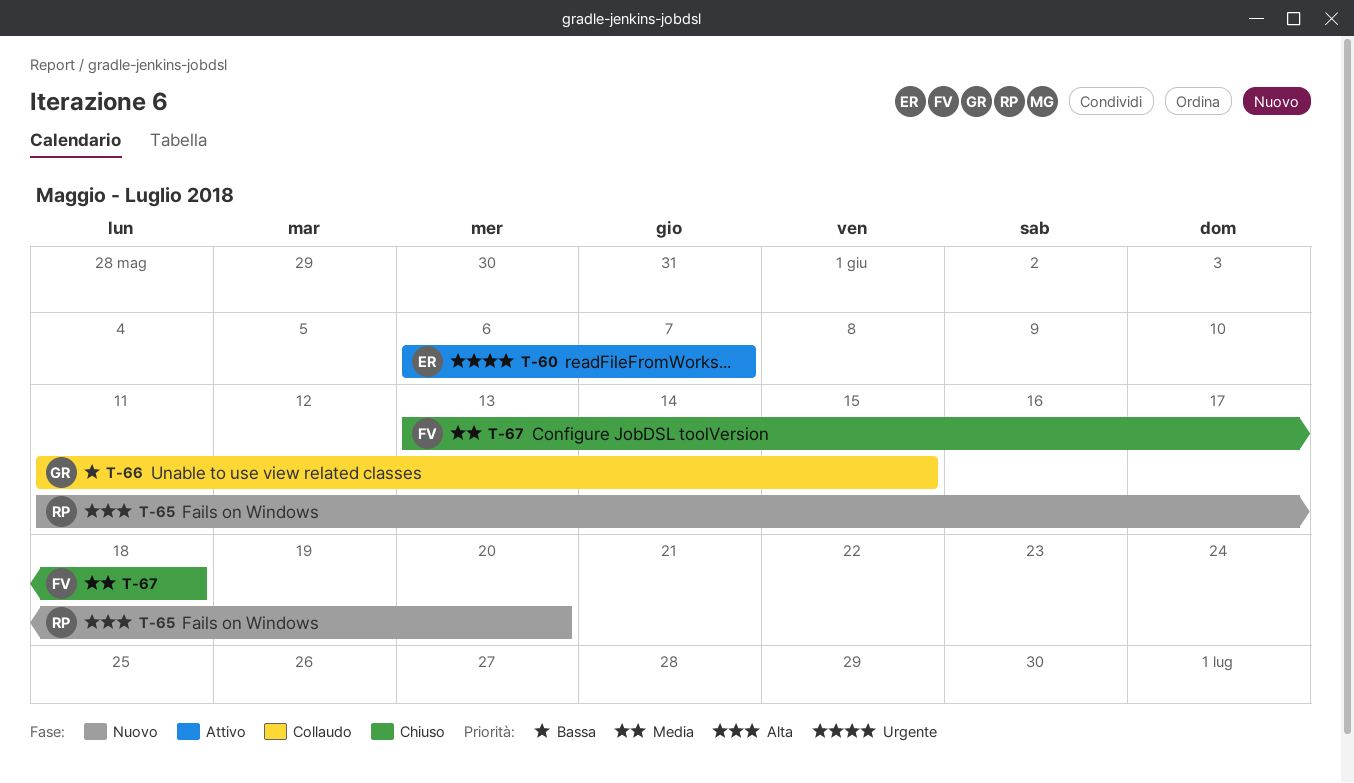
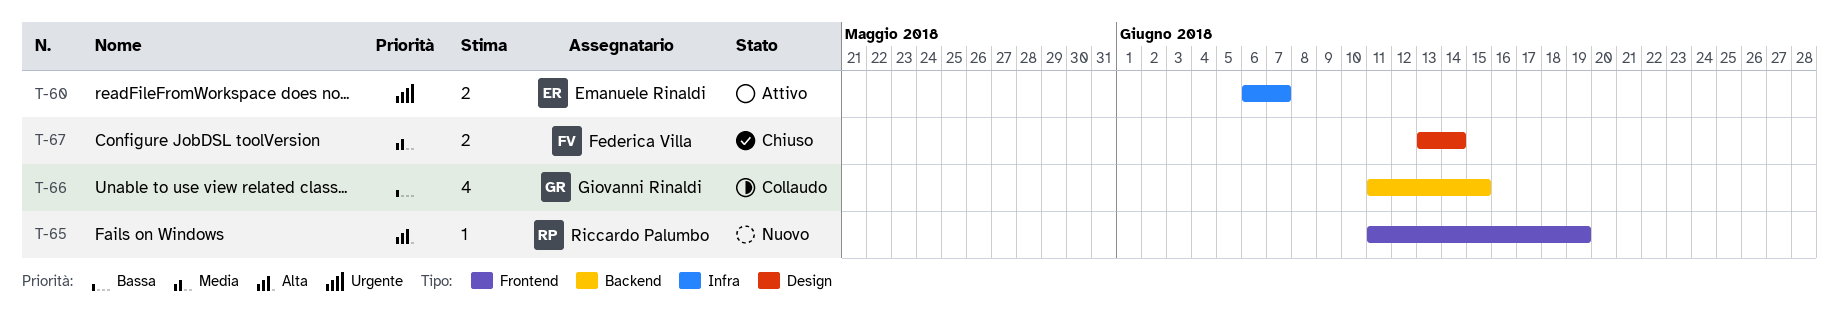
T-65, due: Jun 20 -> Jun 19
T-67, due: Jun 18 -> Jun 14

